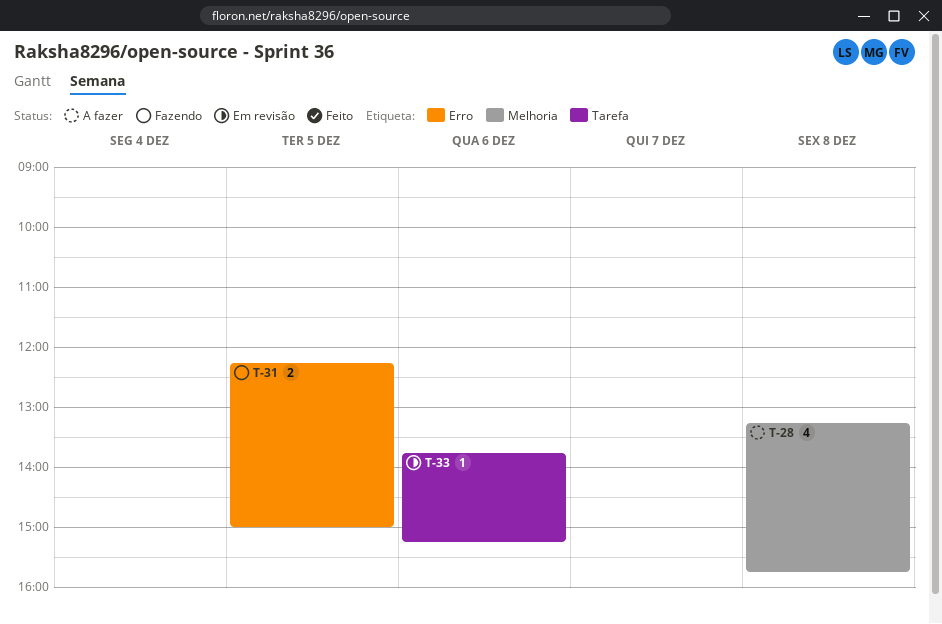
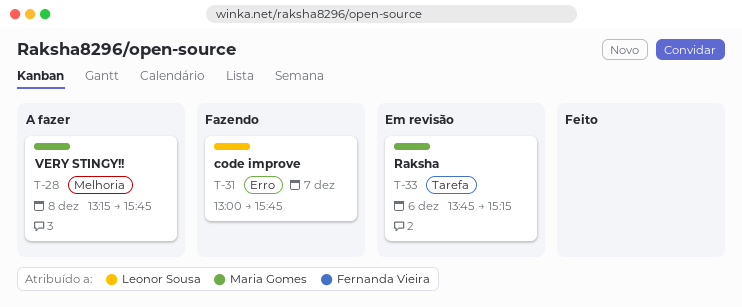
T-31, day: Dec 5 -> Dec 7
T-31, begins: 12:15 -> 13:00
T-31, ends: 15:00 -> 15:45

